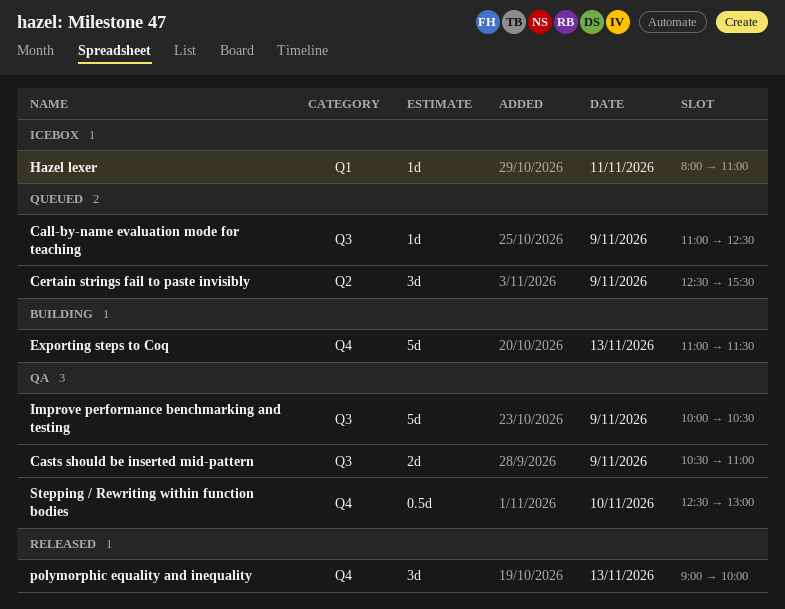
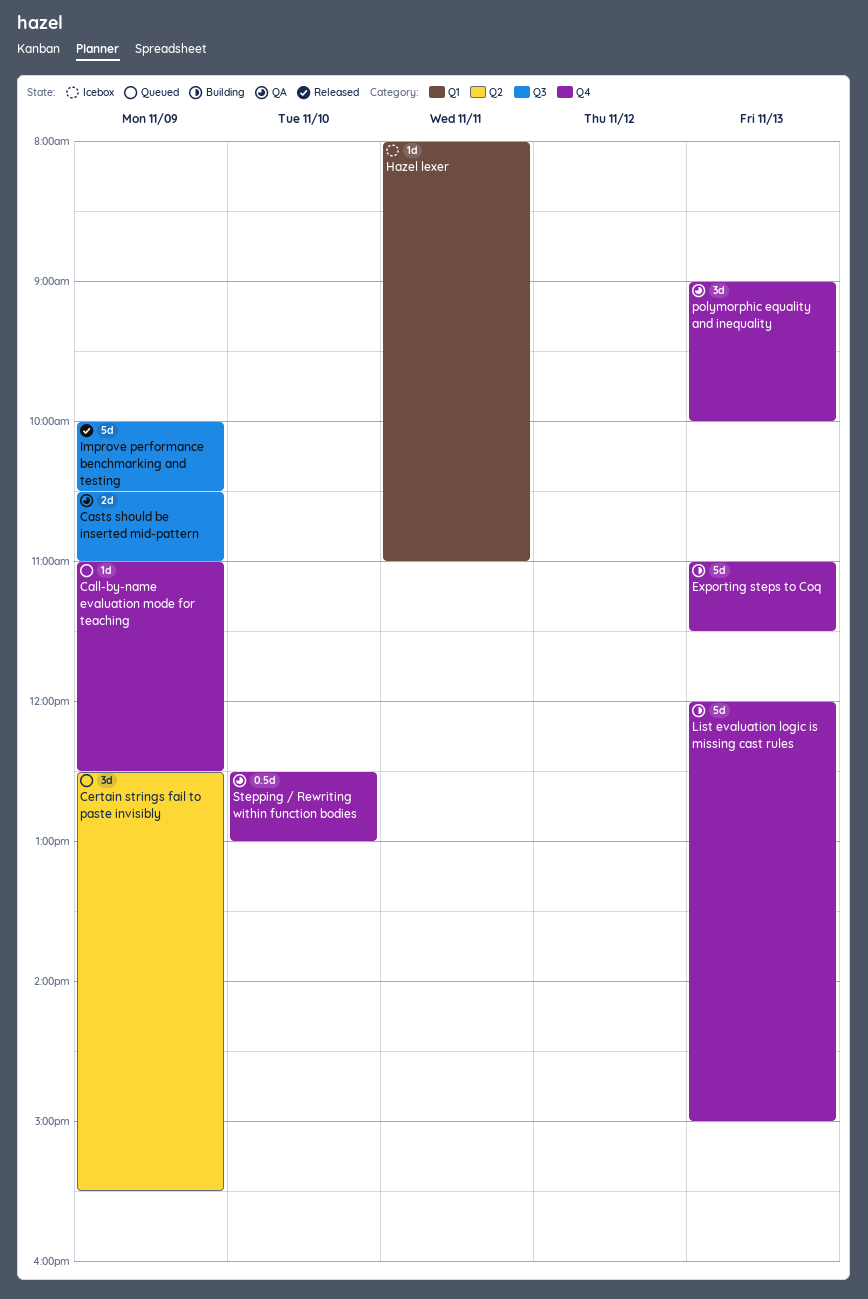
Call-by-name evaluation mode for teaching, label: Q3 -> Q4
Improve performance benchmarking and testing, status: QA -> Released
List evaluation logic is missing cast rules: none -> present
polymorphic equality and inequality, status: Released -> QA

